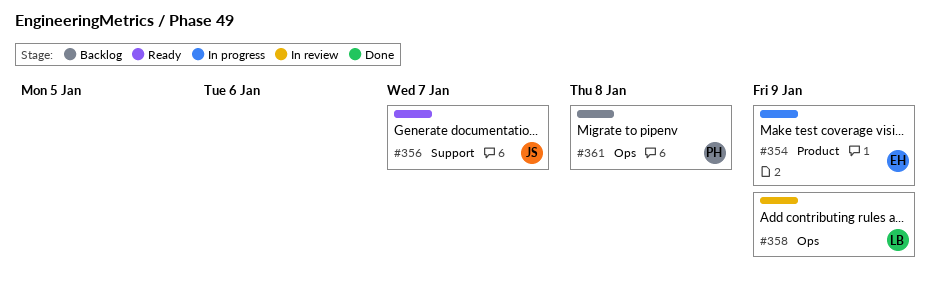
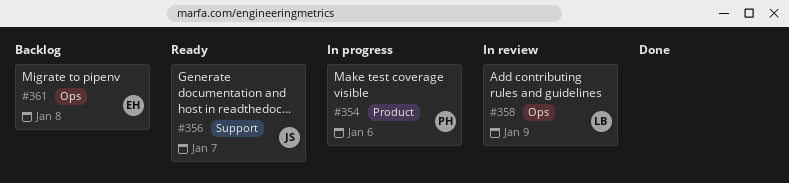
#354, owner: EH -> PH
#354, due: Jan 9 -> Jan 6
#361, owner: PH -> EH

